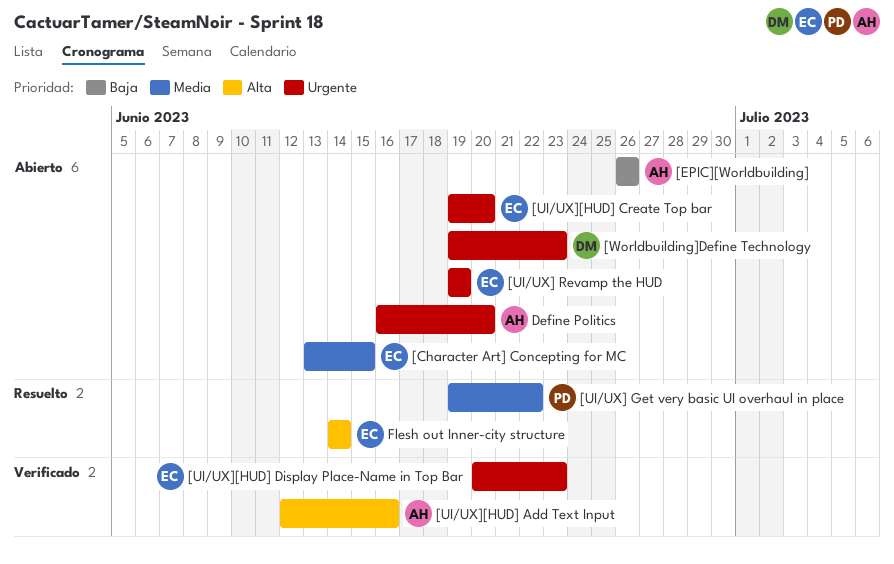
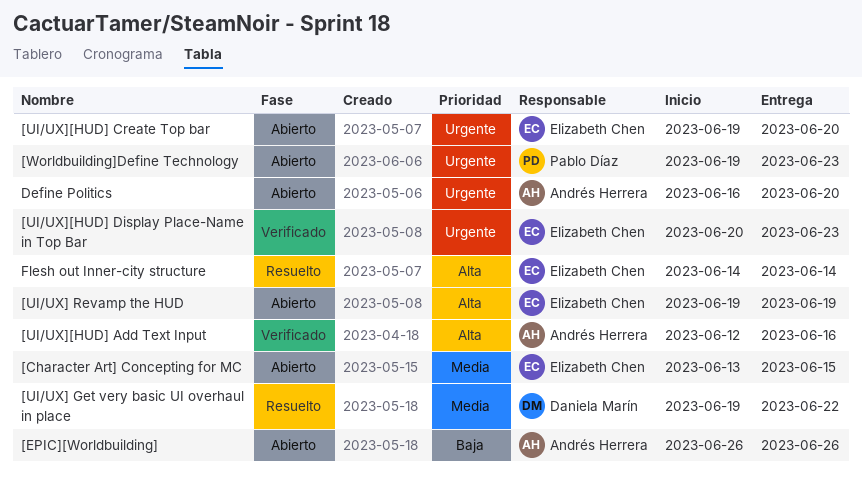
[UI/UX] Get very basic UI overhaul in place, owner: Pablo Díaz -> Daniela Marín
[UI/UX] Revamp the HUD, priority: Urgente -> Alta
[Worldbuilding]Define Technology, owner: Daniela Marín -> Pablo Díaz

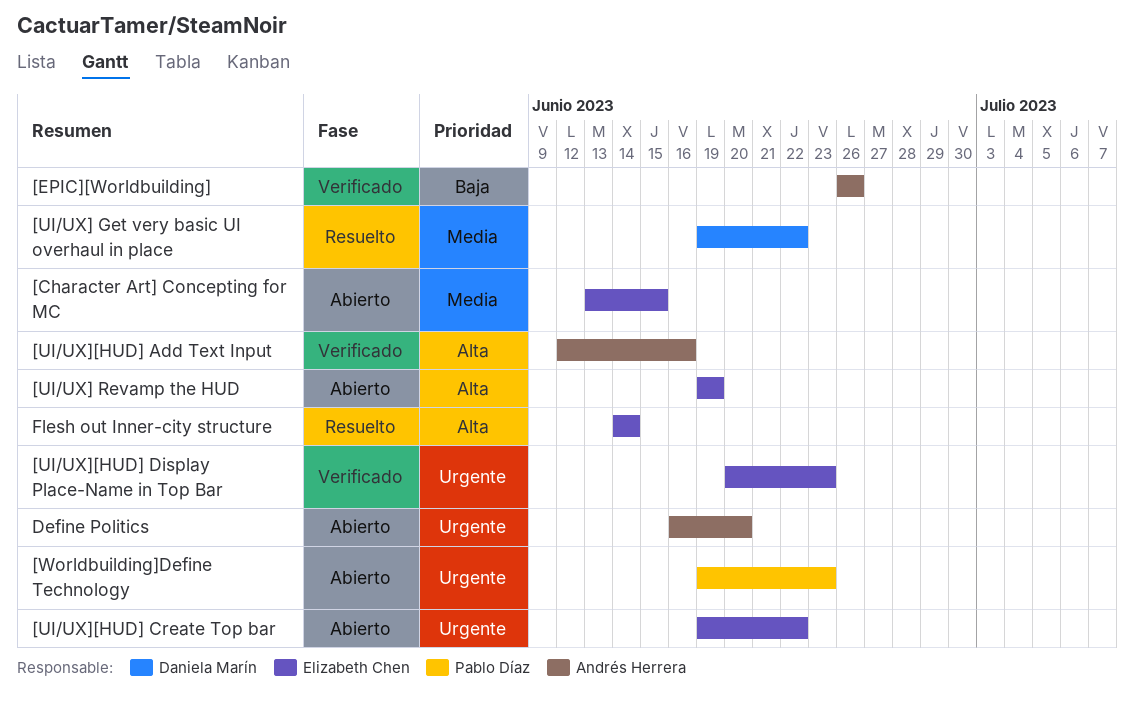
[EPIC][Worldbuilding], status: Abierto -> Verificado
[UI/UX][HUD] Create Top bar, due: Jun 20 -> Jun 22

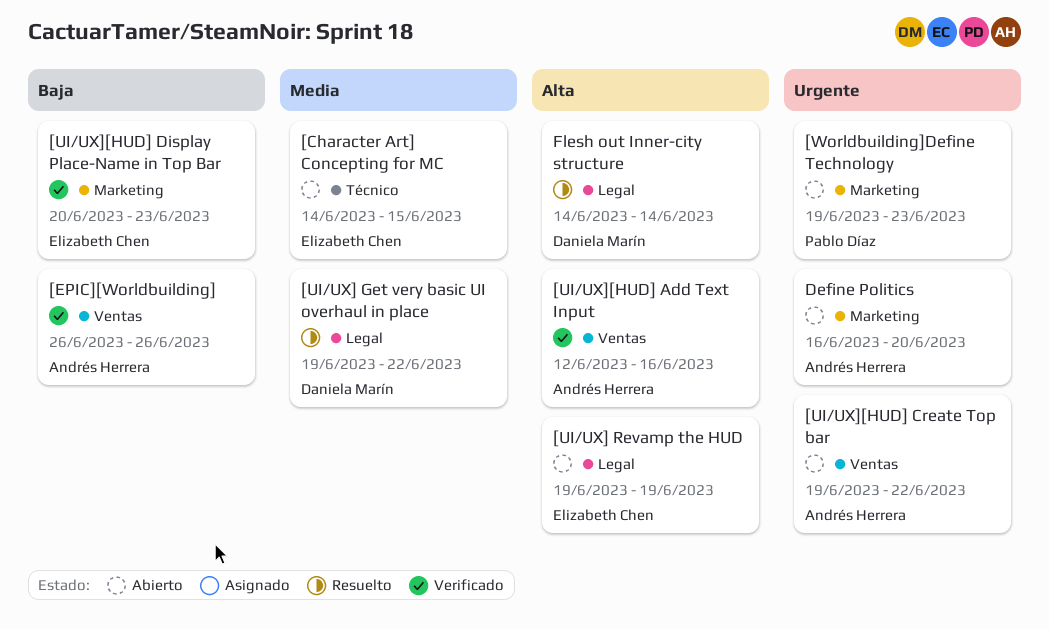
[Character Art] Concepting for MC, start: Jun 13 -> Jun 14
[UI/UX][HUD] Create Top bar, owner: Elizabeth Chen -> Andrés Herrera
[UI/UX][HUD] Display Place-Name in Top Bar, priority: Urgente -> Baja
Flesh out Inner-city structure, owner: Elizabeth Chen -> Daniela Marín

